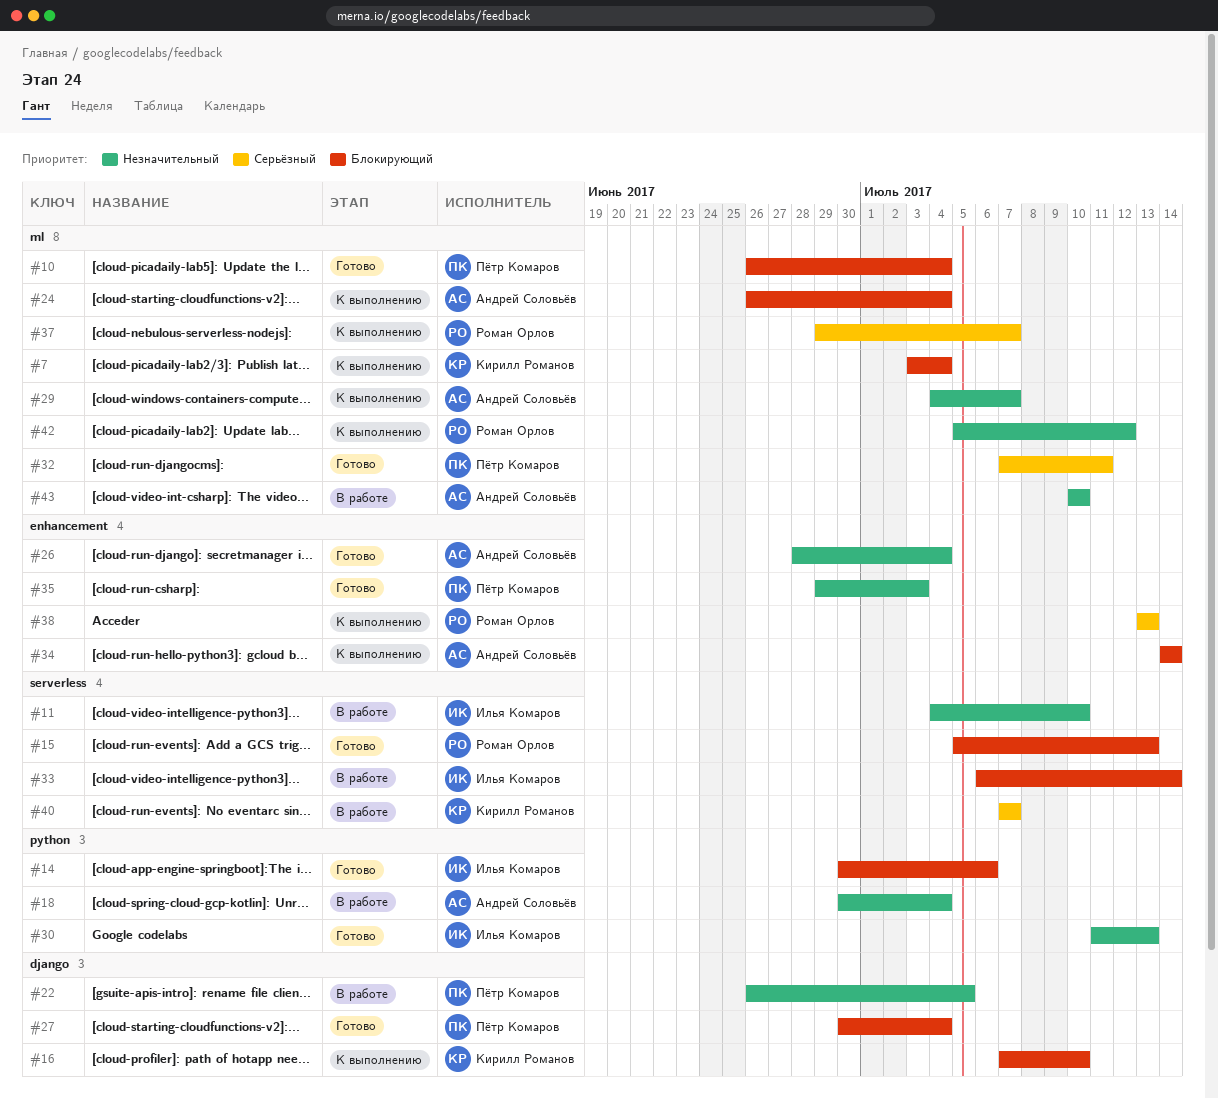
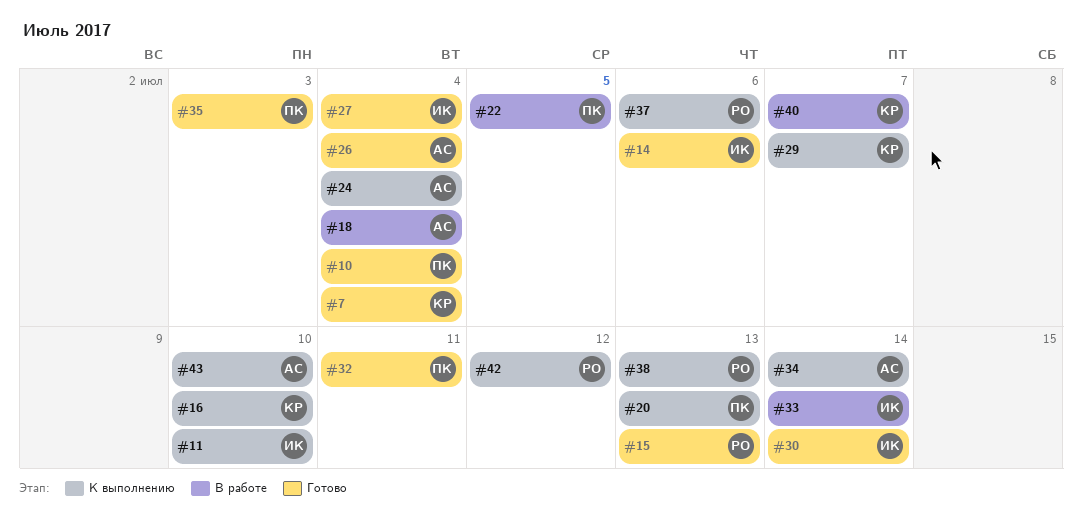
#7, status: К выполнению -> Готово
#11, status: В работе -> К выполнению
#20: none -> present
#27, owner: Пётр Комаров -> Илья Комаров
#29, owner: Андрей Соловьёв -> Кирилл Романов
#30, due: Jul 13 -> Jul 14
#37, due: Jul 7 -> Jul 6
#43, status: В работе -> К выполнению

